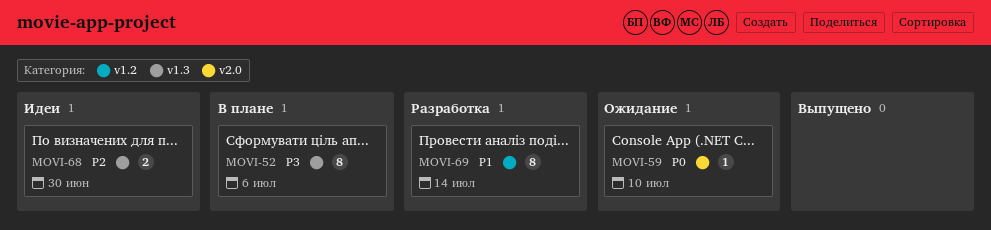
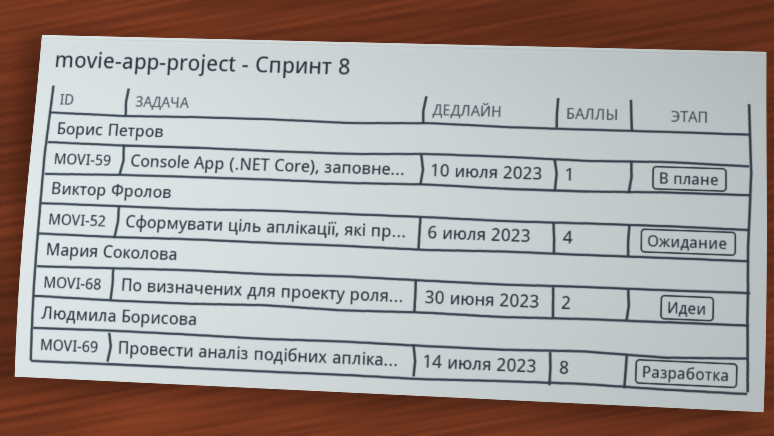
MOVI-52, status: В плане -> Ожидание
MOVI-52, estimate: 8 -> 4
MOVI-59, status: Ожидание -> В плане

